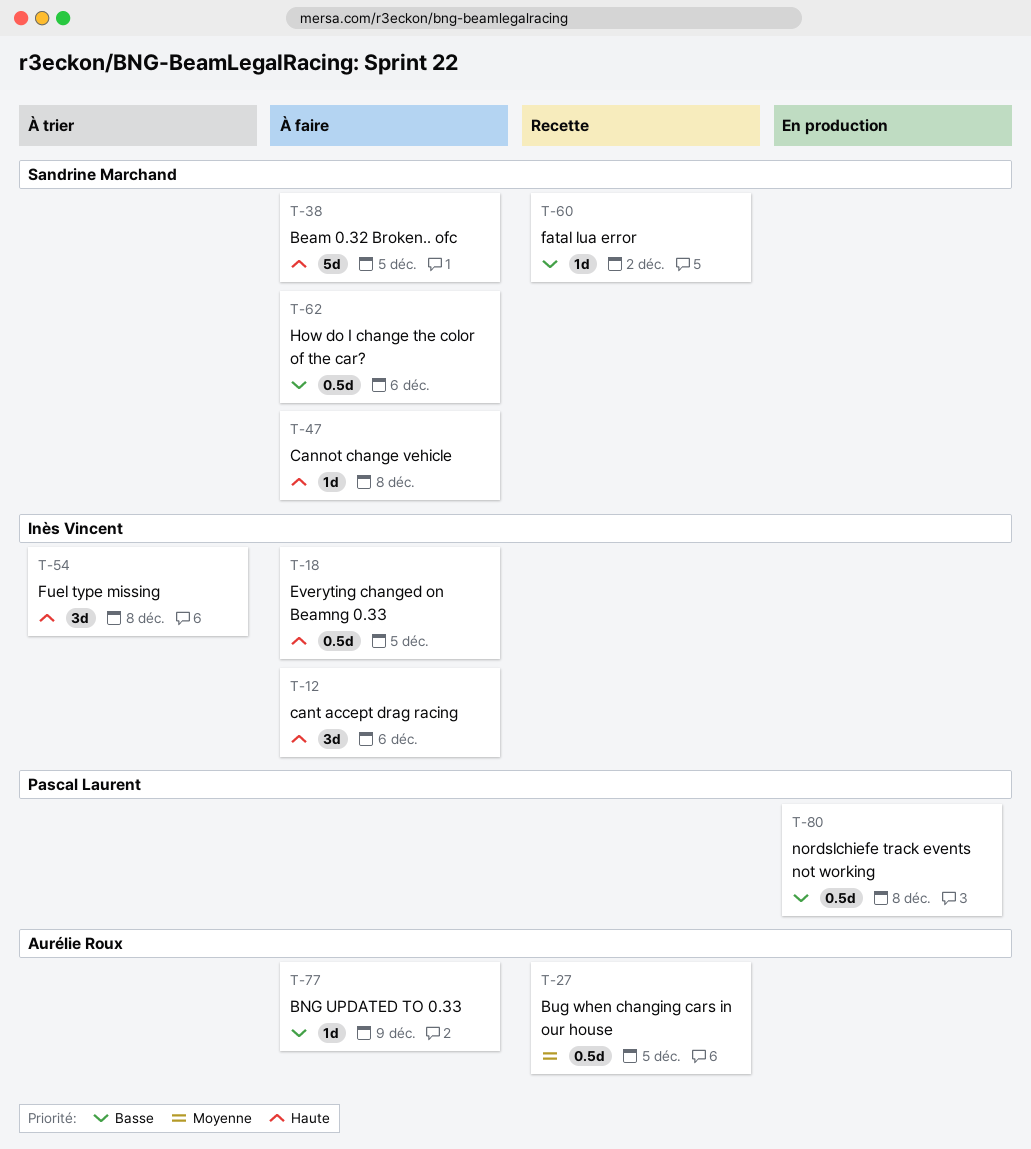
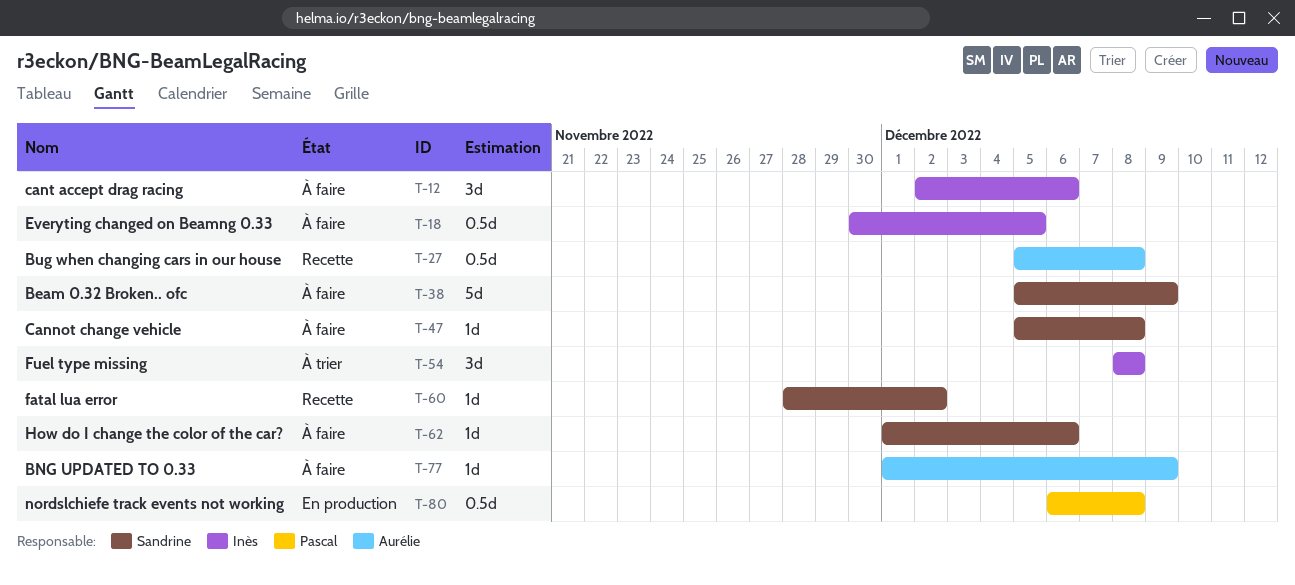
T-27, due: Dec 5 -> Dec 8
T-38, due: Dec 5 -> Dec 9
T-62, estimate: 0.5d -> 1d

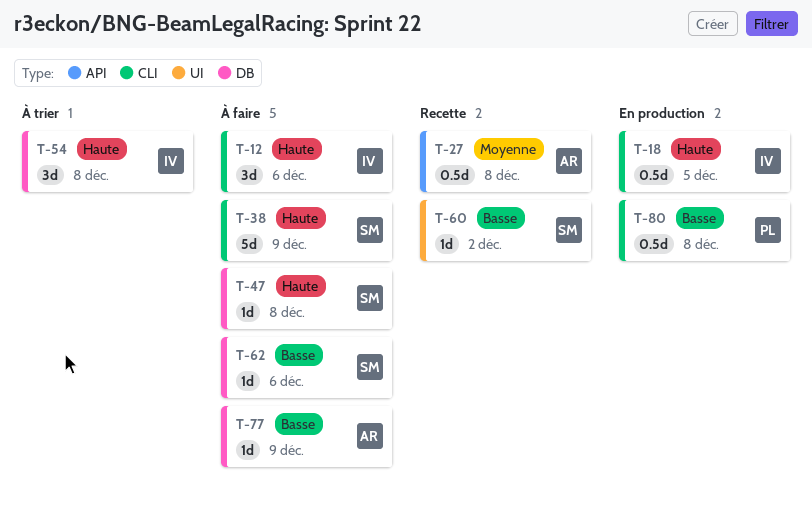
T-18, status: À faire -> En production

